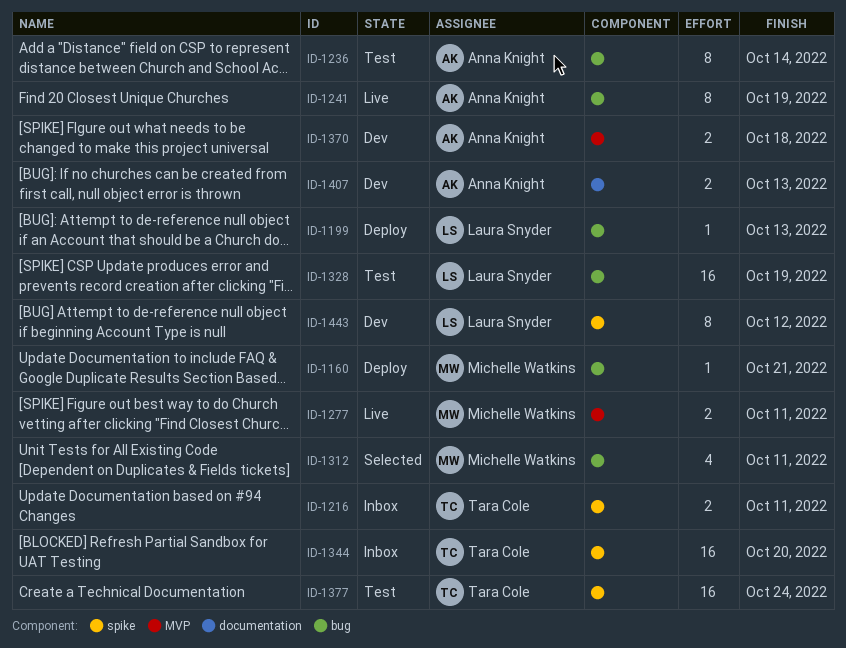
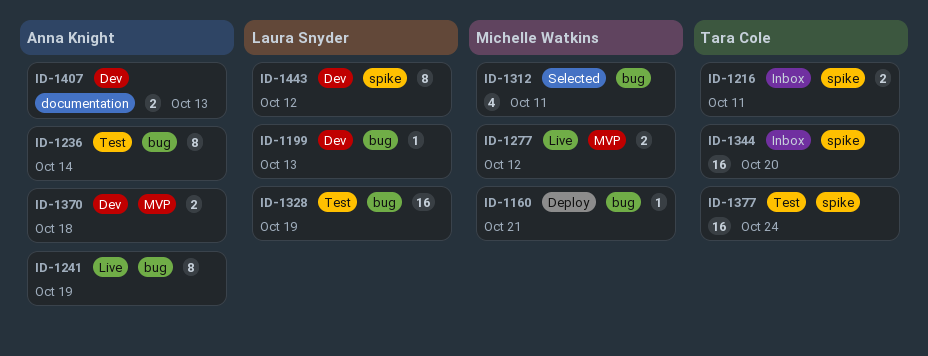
ID-1199, status: Deploy -> Dev
ID-1277, due: Oct 11 -> Oct 12

